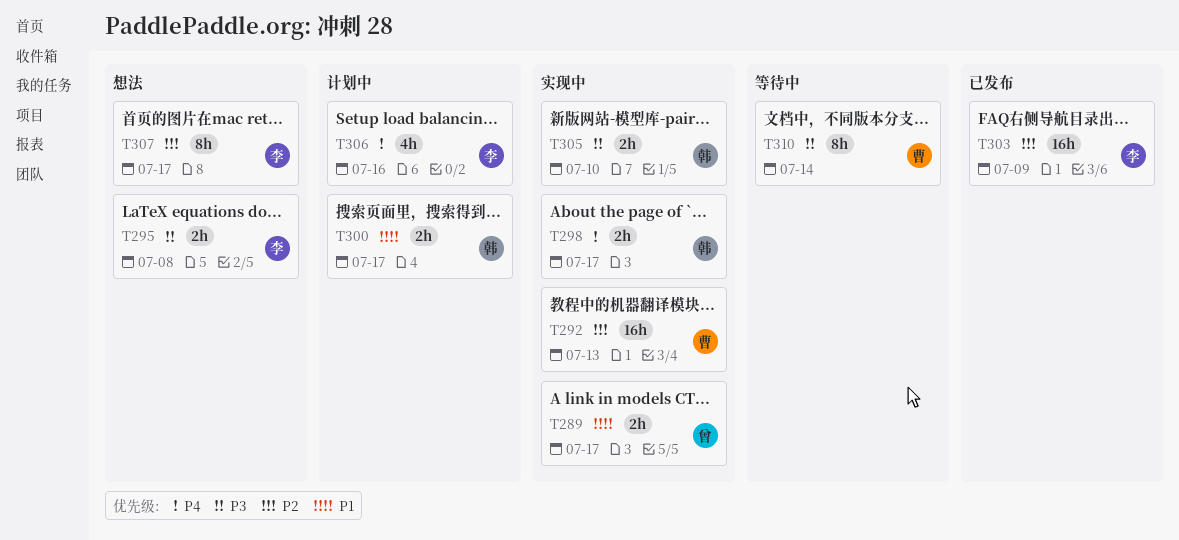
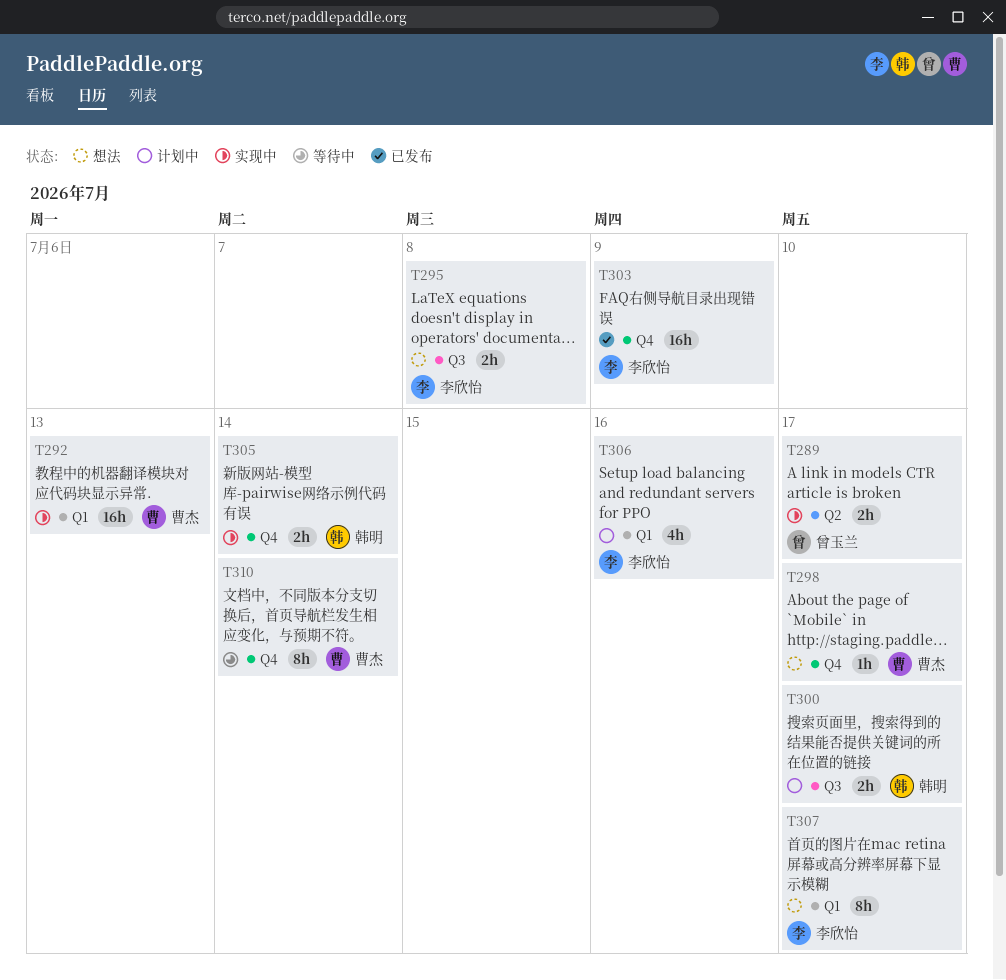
T298, status: 实现中 -> 想法
T298, owner: 韩明 -> 曹杰
T298, estimate: 2h -> 1h
T305, due: Jul 10 -> Jul 14

